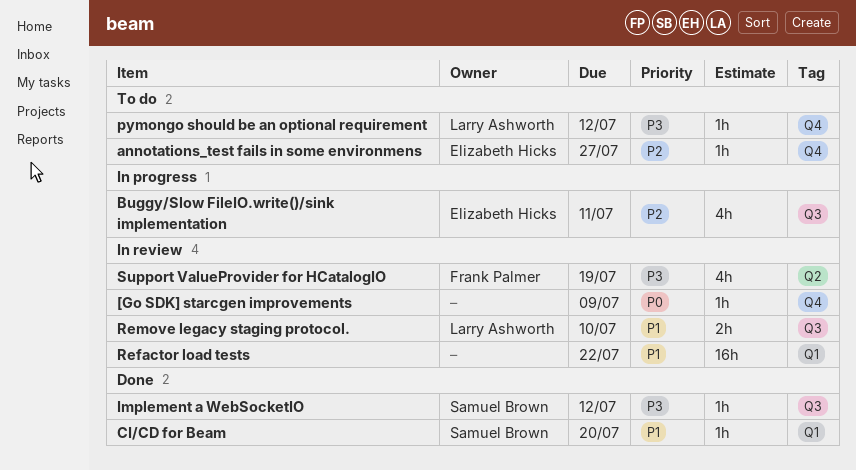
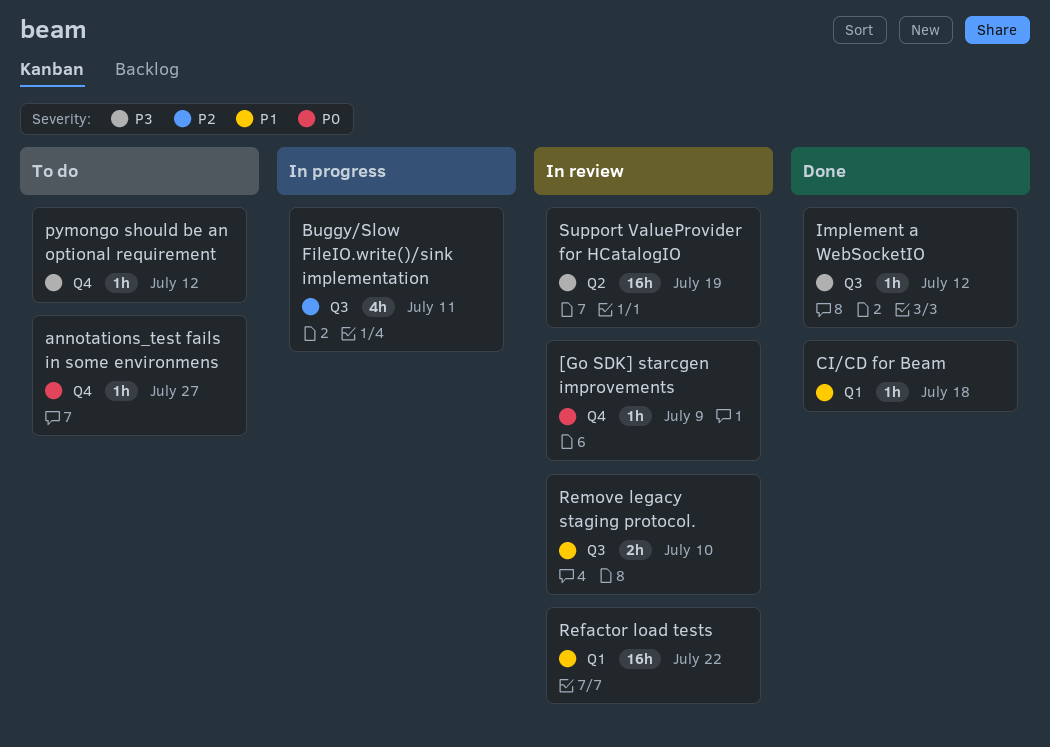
annotations_test fails in some environmens, priority: P2 -> P0
CI/CD for Beam, due: Jul 20 -> Jul 18
Support ValueProvider for HCatalogIO, estimate: 4h -> 16h

